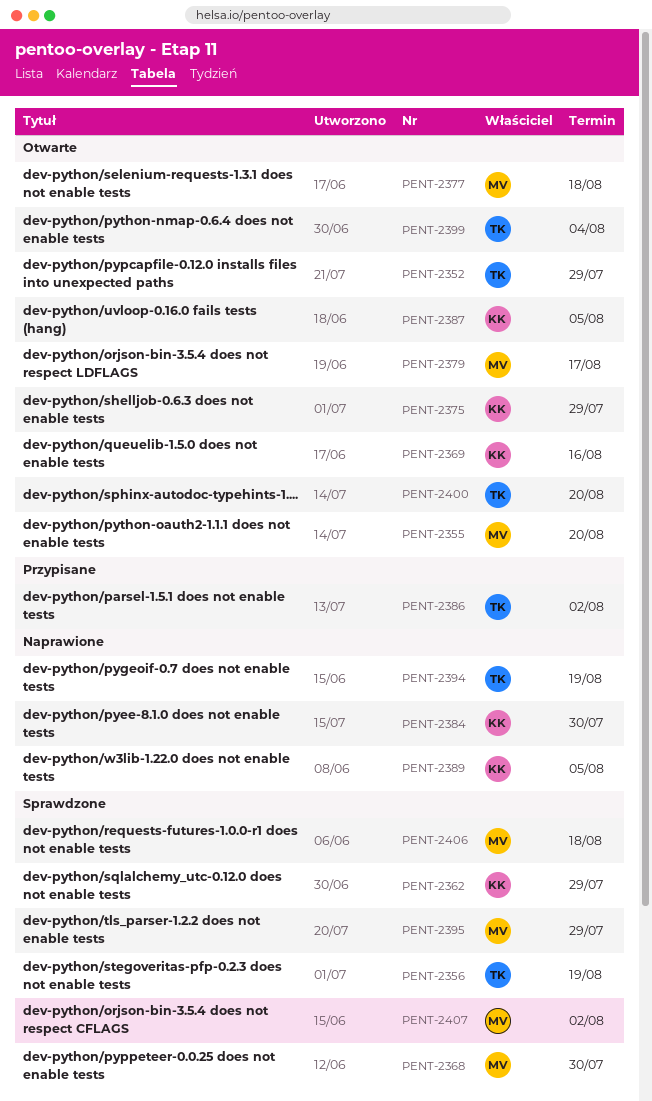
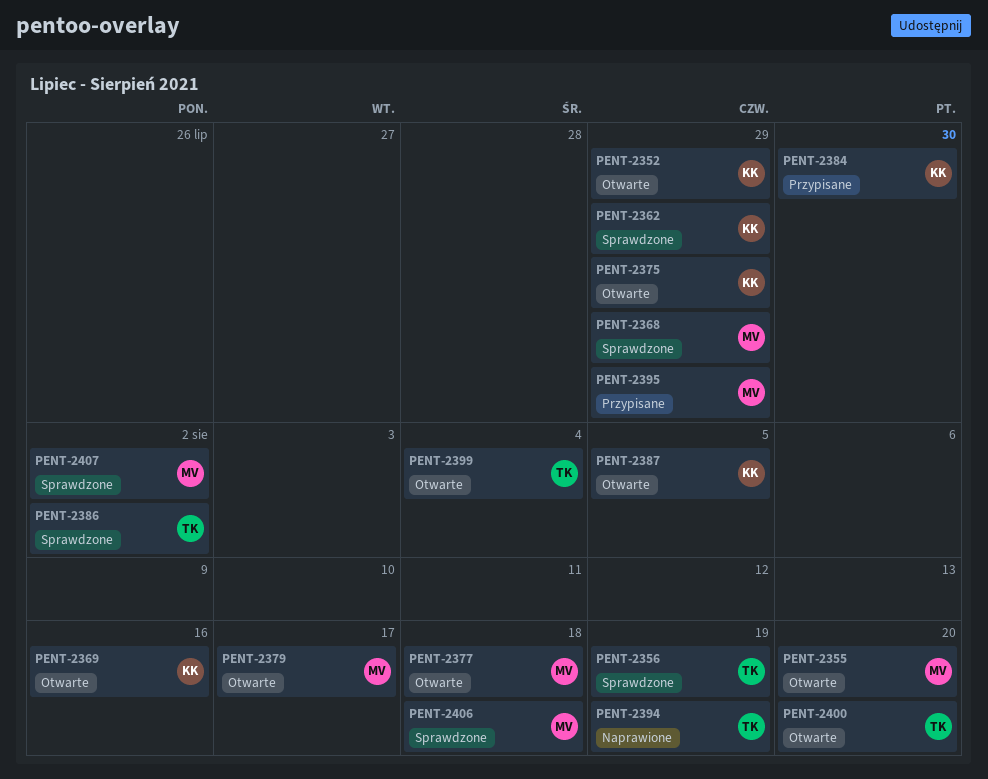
PENT-2352, owner: TK -> KK
PENT-2368, due: Jul 30 -> Jul 29
PENT-2384, status: Naprawione -> Przypisane
PENT-2386, status: Przypisane -> Sprawdzone
PENT-2389: present -> none
PENT-2395, status: Sprawdzone -> Przypisane

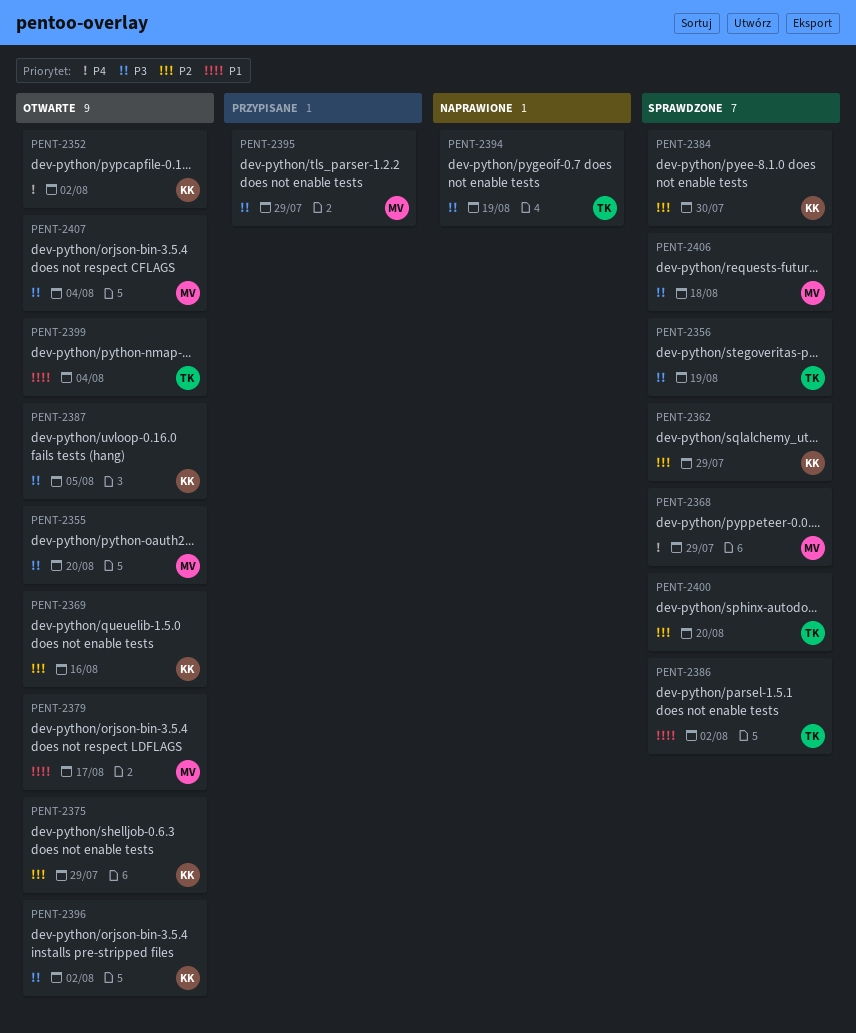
PENT-2352, due: Jul 29 -> Aug 2
PENT-2377: present -> none
PENT-2384, status: Przypisane -> Sprawdzone
PENT-2396: none -> present
PENT-2400, status: Otwarte -> Sprawdzone
PENT-2407, status: Sprawdzone -> Otwarte
PENT-2407, due: Aug 2 -> Aug 4

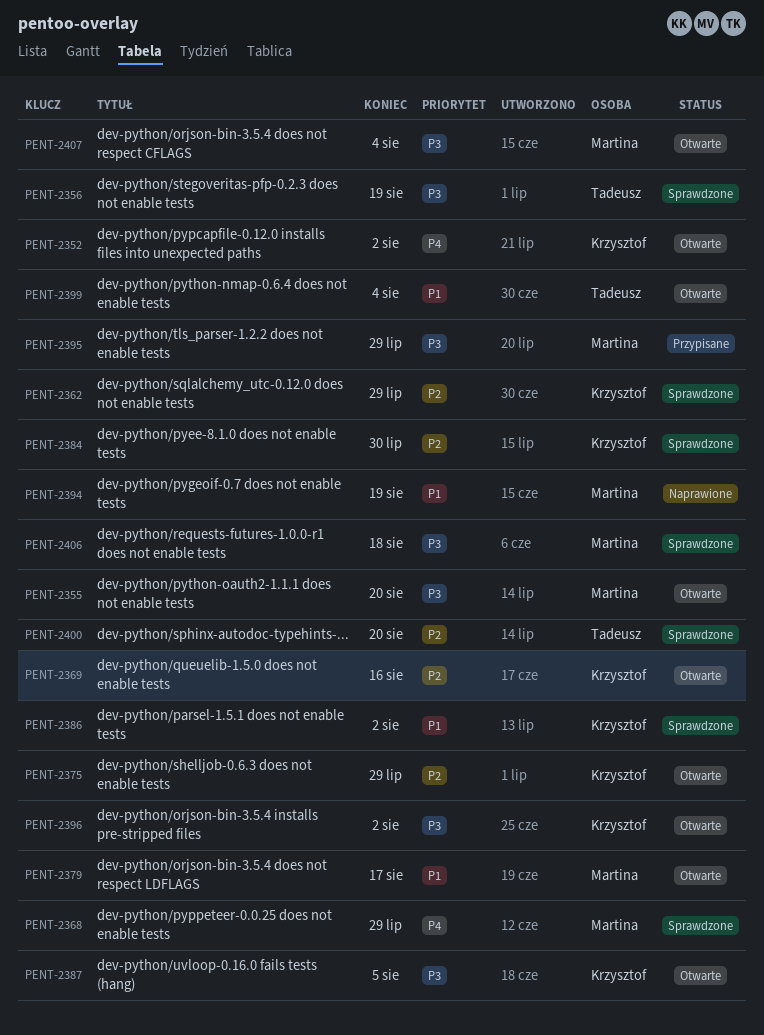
PENT-2386, owner: Tadeusz -> Krzysztof
PENT-2394, owner: Tadeusz -> Martina
PENT-2394, priority: P3 -> P1

